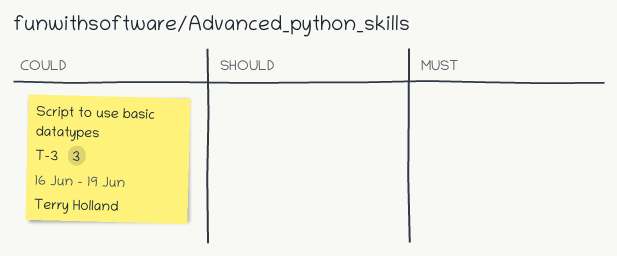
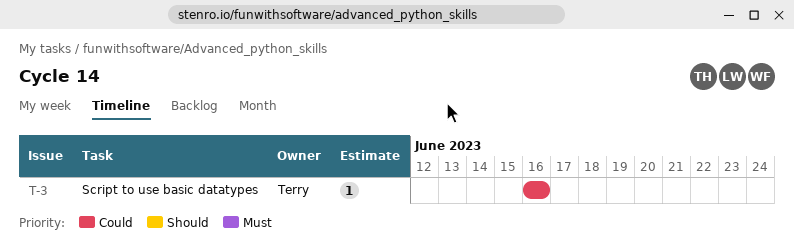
T-3, estimate: 3 -> 1
T-3, due: Jun 19 -> Jun 16

